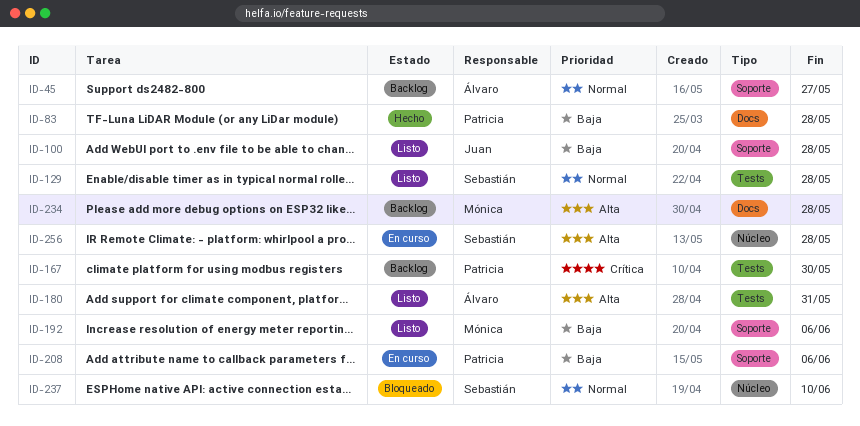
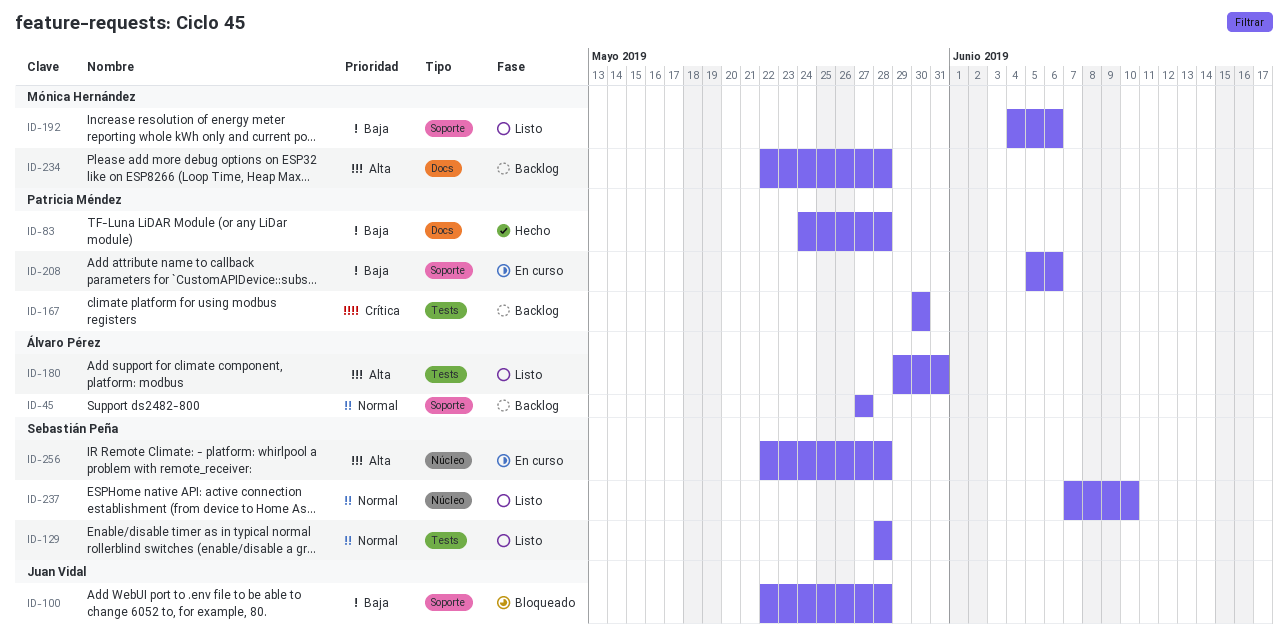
ID-100, status: Listo -> Bloqueado
ID-237, status: Bloqueado -> Listo

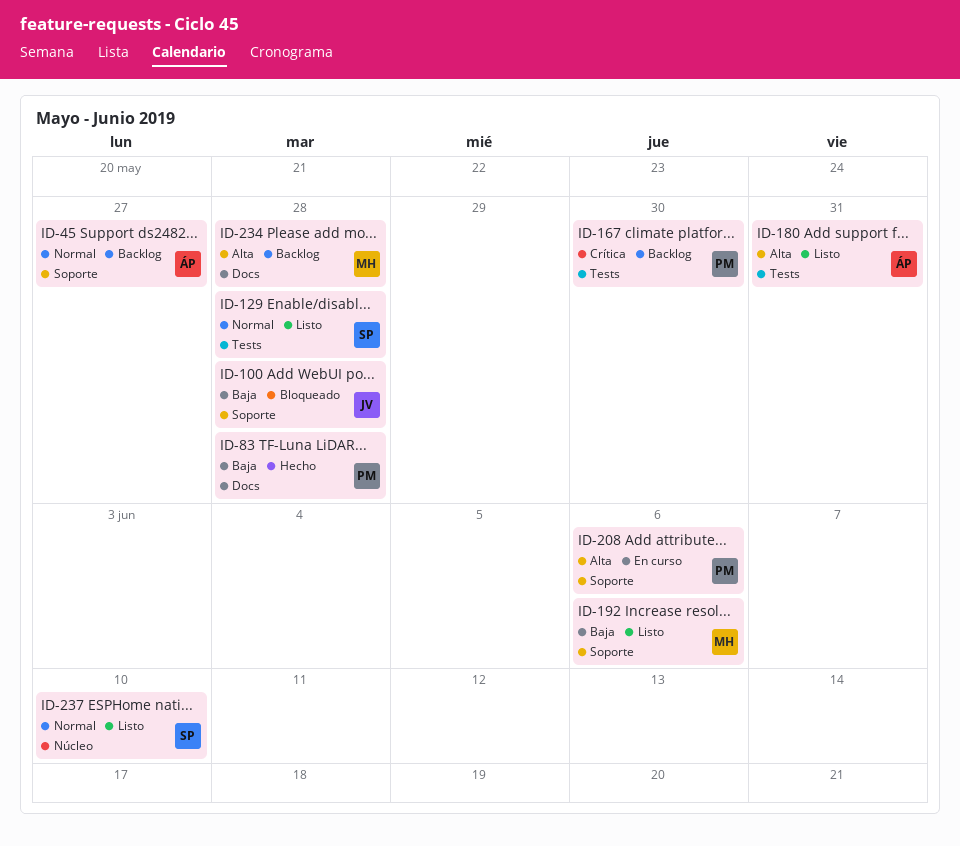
ID-208, priority: Baja -> Alta
ID-256: present -> none

